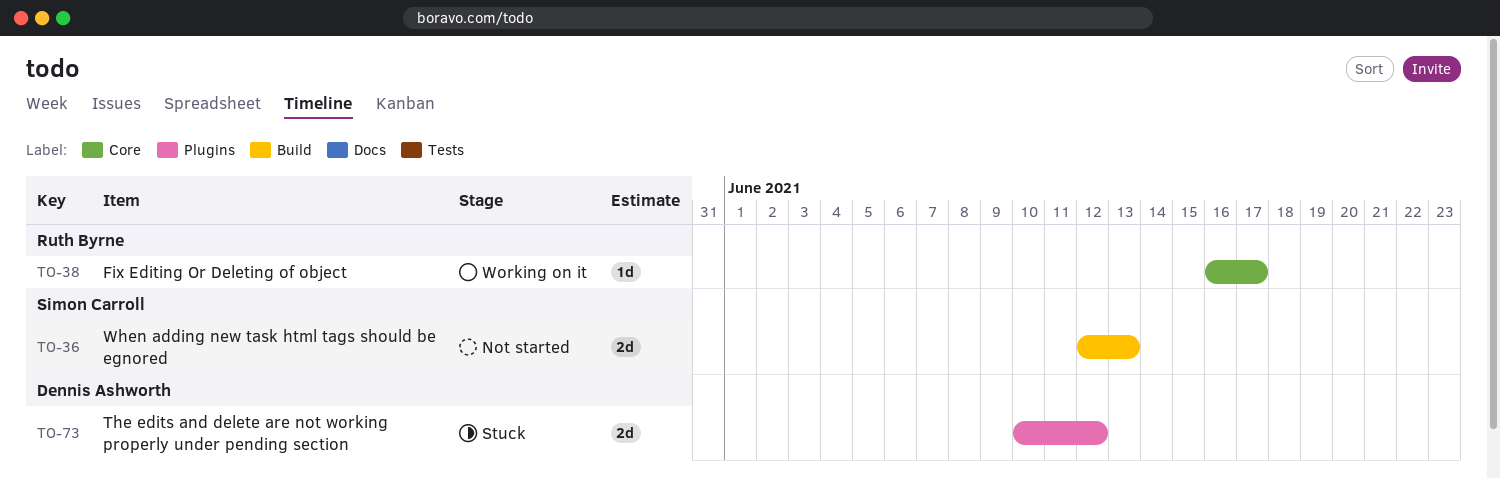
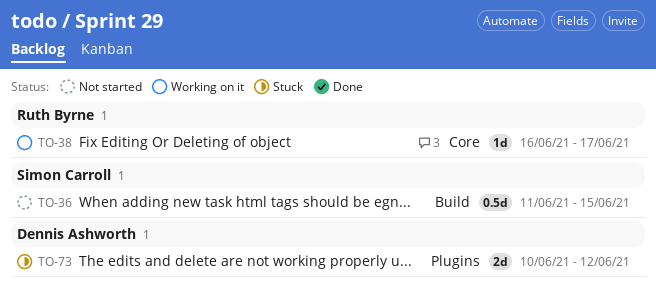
TO-36, estimate: 2d -> 0.5d
TO-36, start: Jun 12 -> Jun 11
TO-36, due: Jun 13 -> Jun 15

